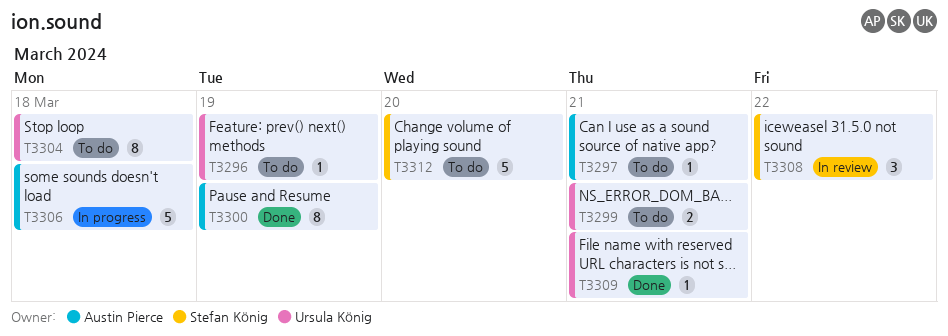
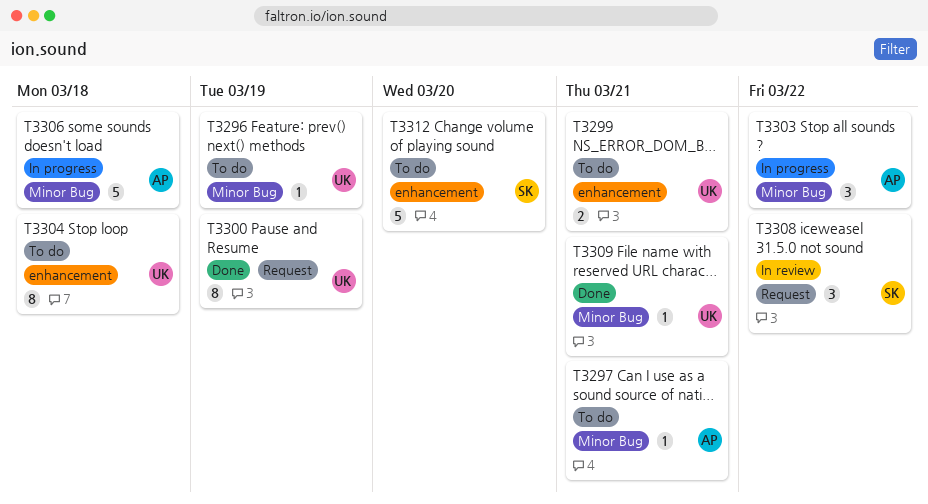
T3300, owner: Austin Pierce -> Ursula König
T3303: none -> present

